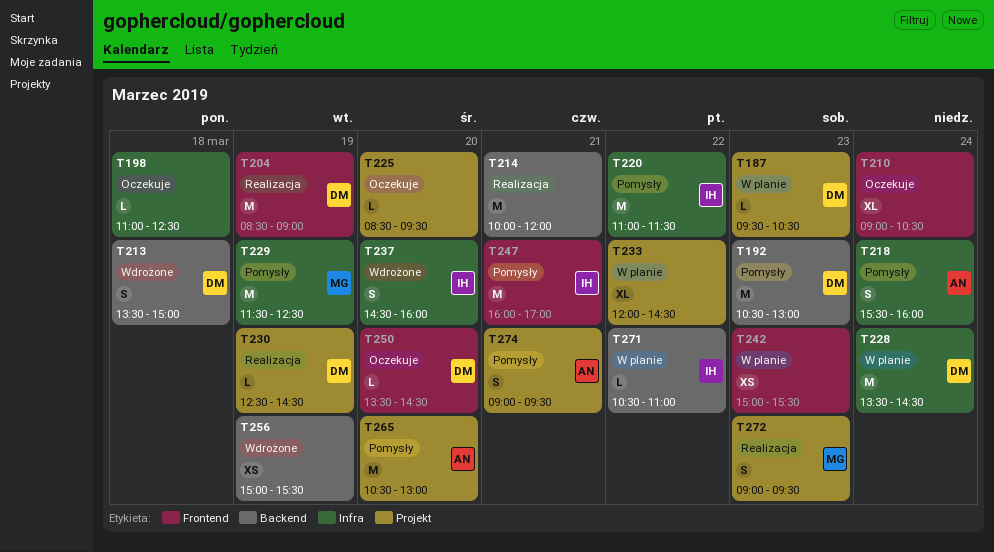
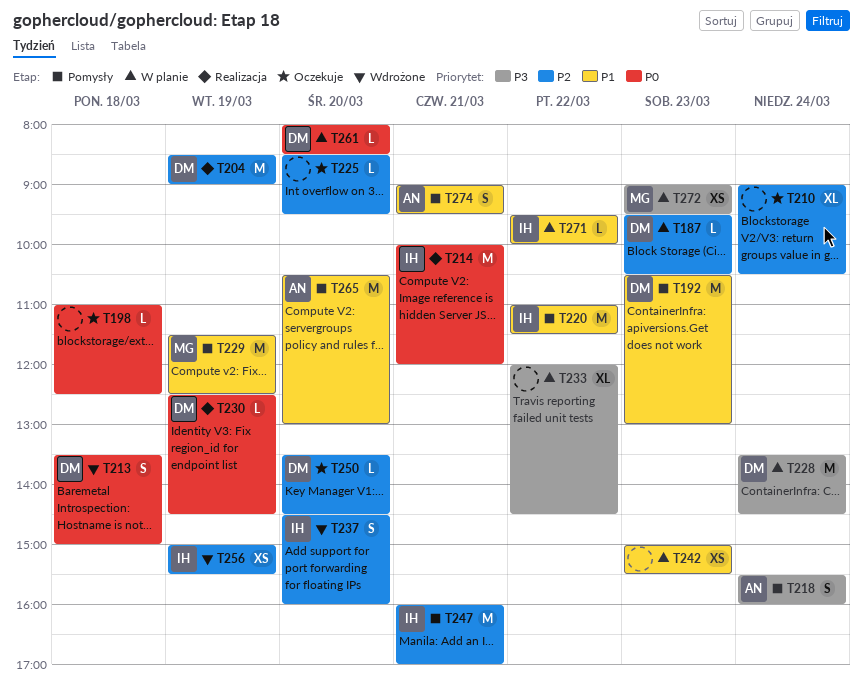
T214, owner: none -> IH
T256, owner: none -> IH
T261: none -> present
T271, begins: 10:30 -> 09:30
T271, ends: 11:00 -> 10:00
T272, status: Realizacja -> W planie
T272, estimate: S -> XS

